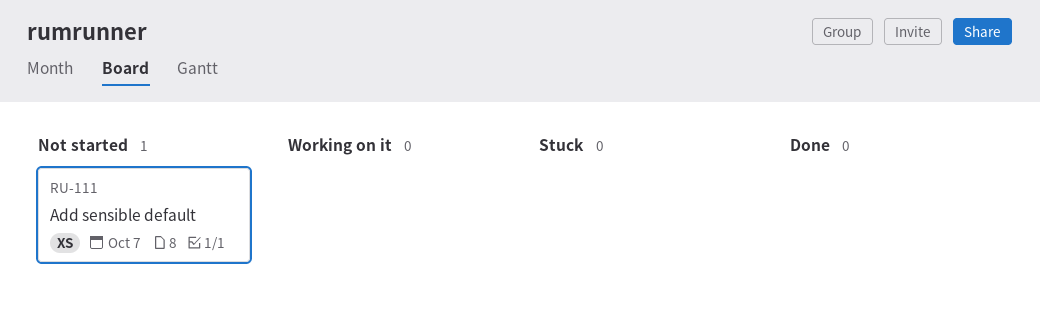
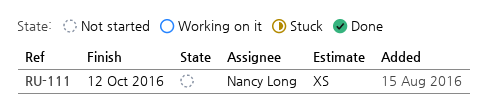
RU-111, due: Oct 7 -> Oct 12

